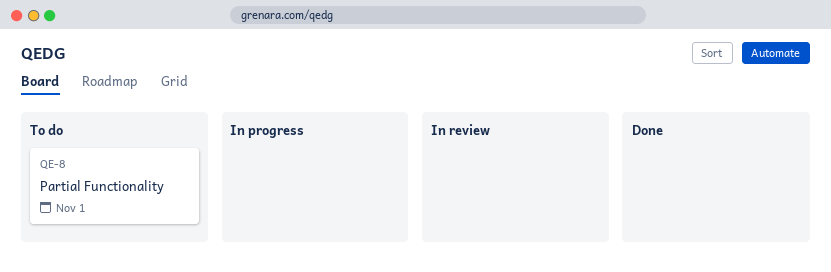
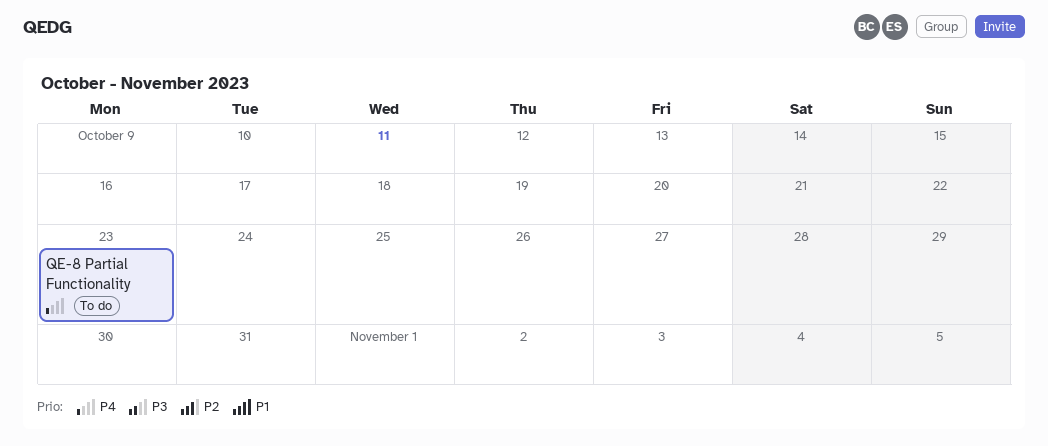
QE-8, due: Nov 1 -> Oct 23

